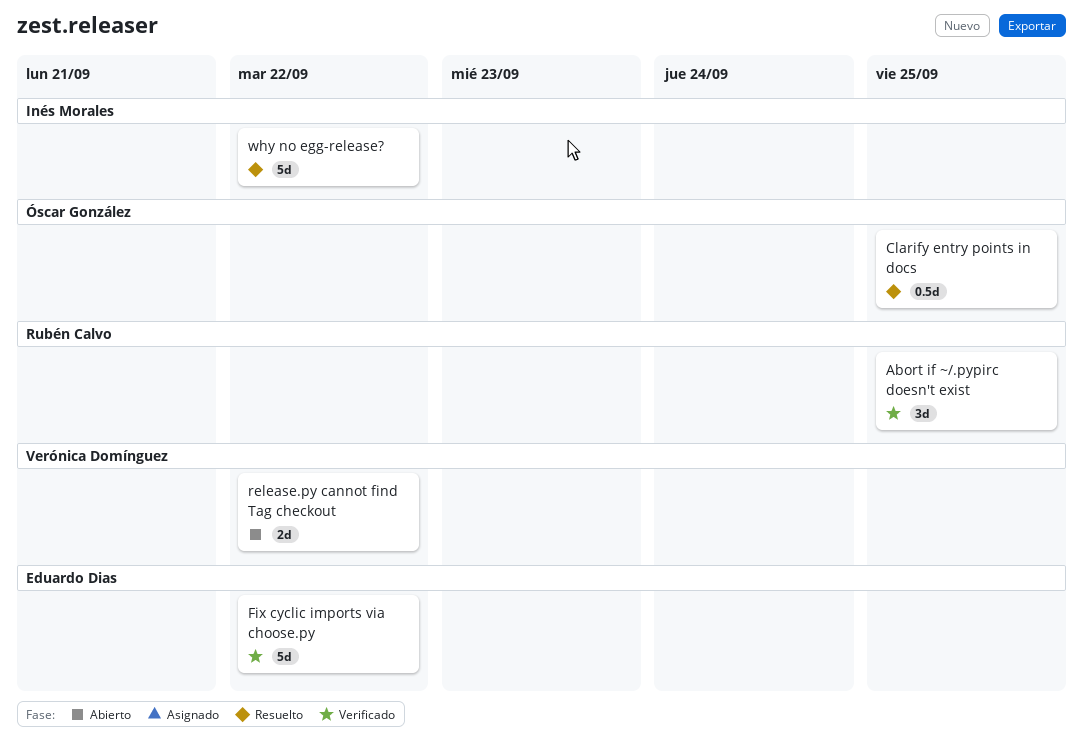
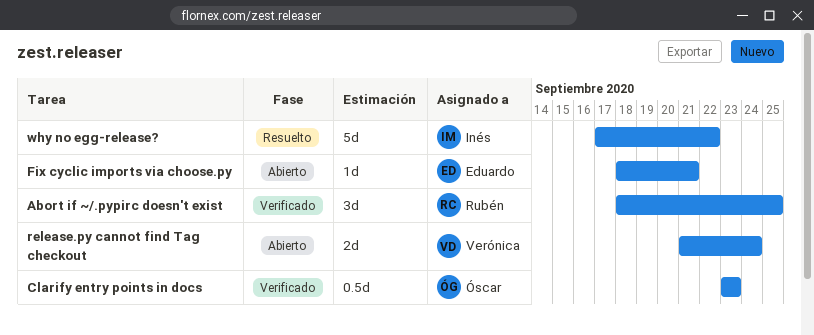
Clarify entry points in docs, status: Resuelto -> Verificado
Clarify entry points in docs, due: Sep 25 -> Sep 23
Fix cyclic imports via choose.py, status: Verificado -> Abierto
Fix cyclic imports via choose.py, estimate: 5d -> 1d
Fix cyclic imports via choose.py, due: Sep 22 -> Sep 21
release.py cannot find Tag checkout, due: Sep 22 -> Sep 24

